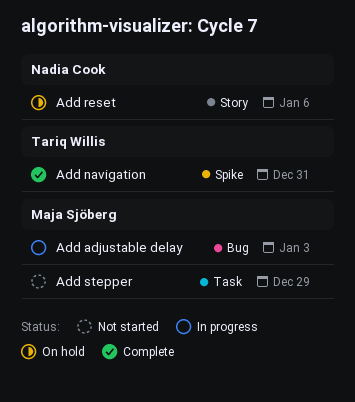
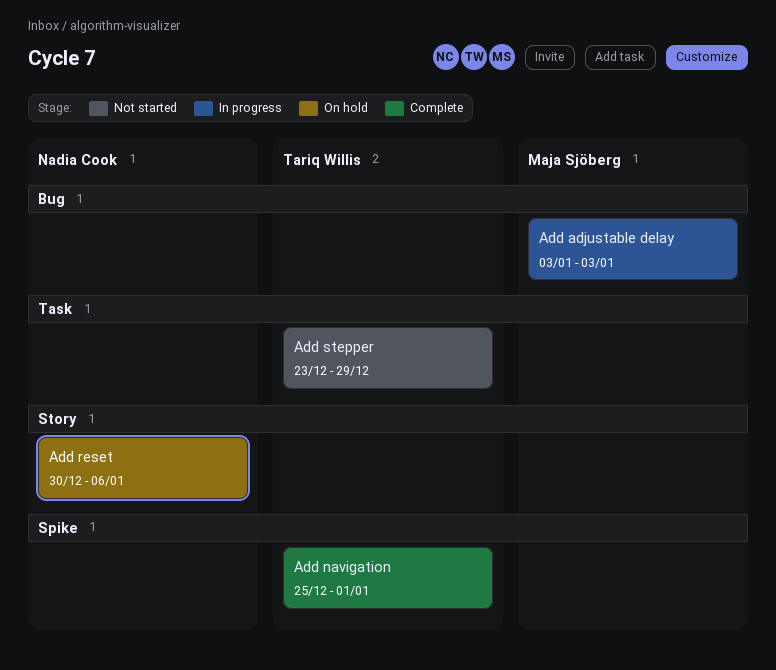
Add navigation, due: Dec 31 -> Jan 1
Add stepper, owner: Maja Sjöberg -> Tariq Willis

